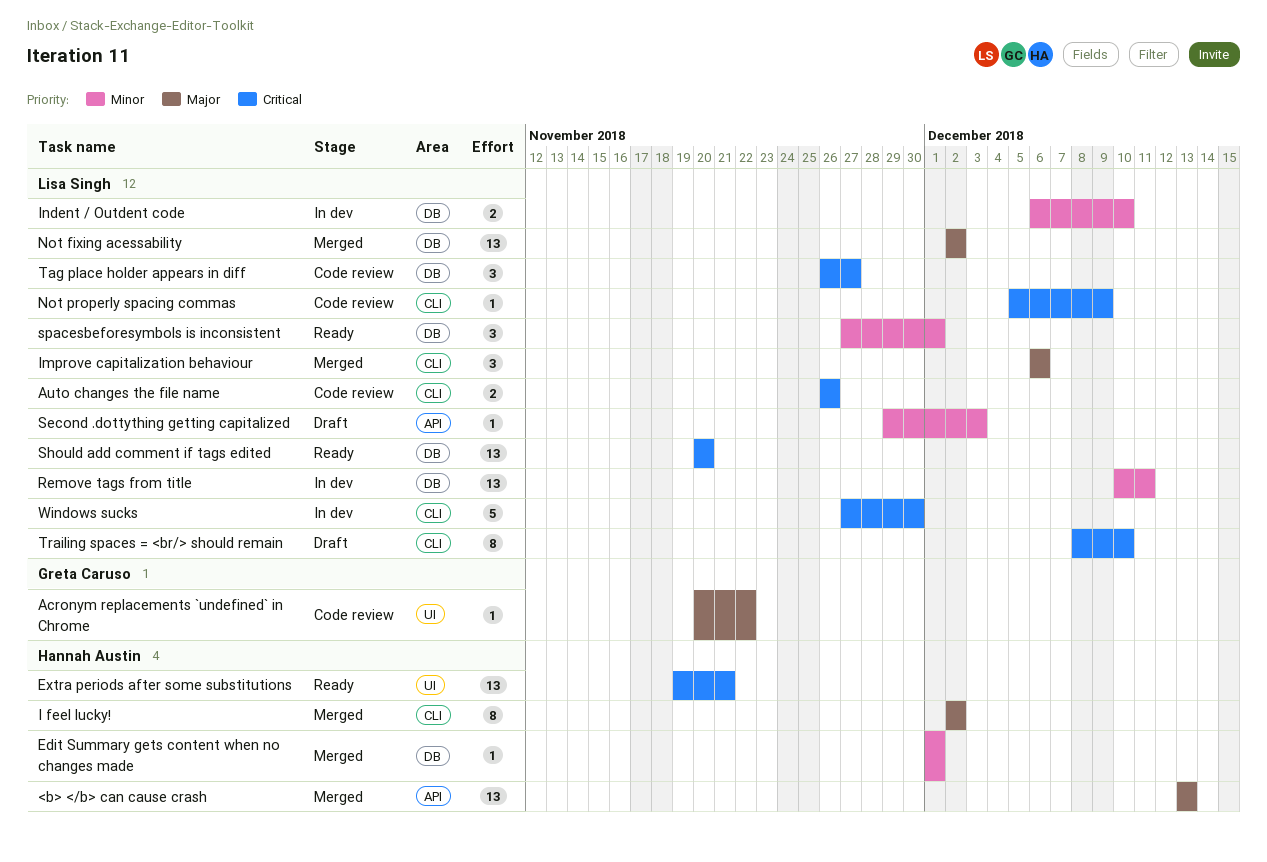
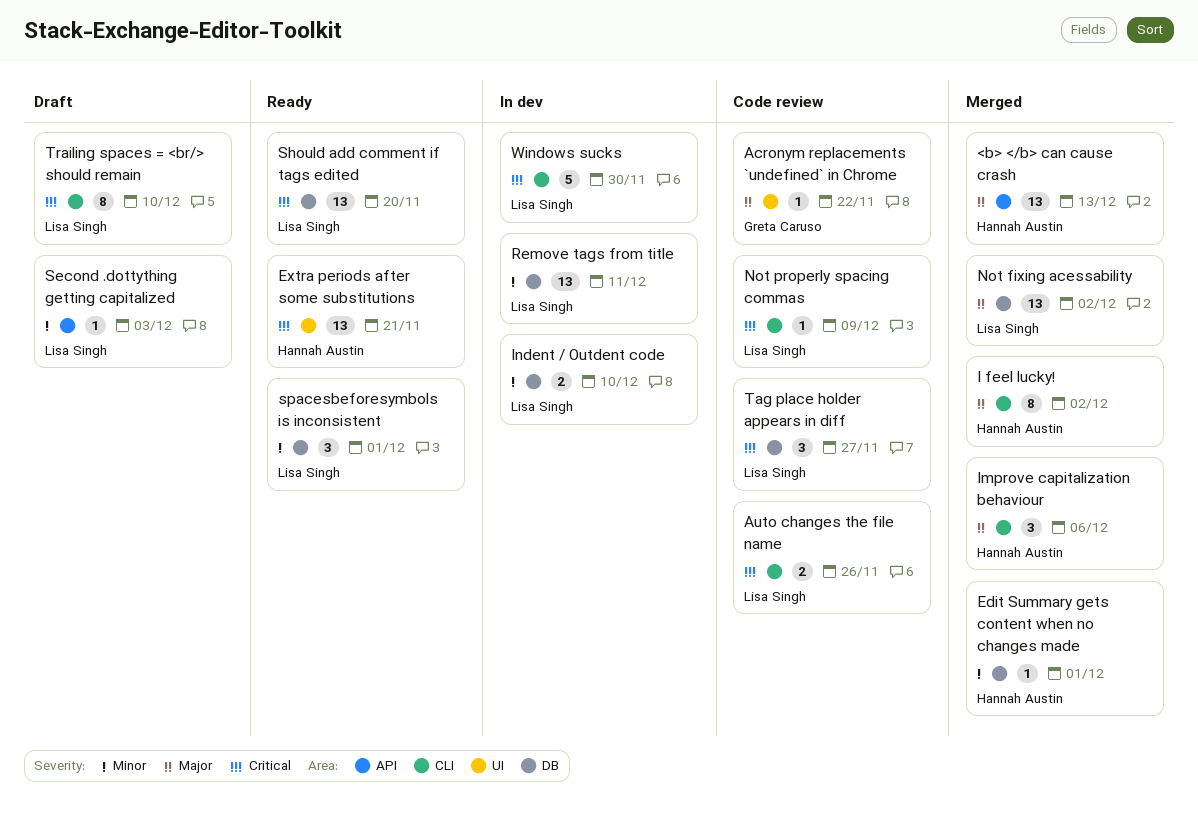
Improve capitalization behaviour, owner: Lisa Singh -> Hannah Austin

